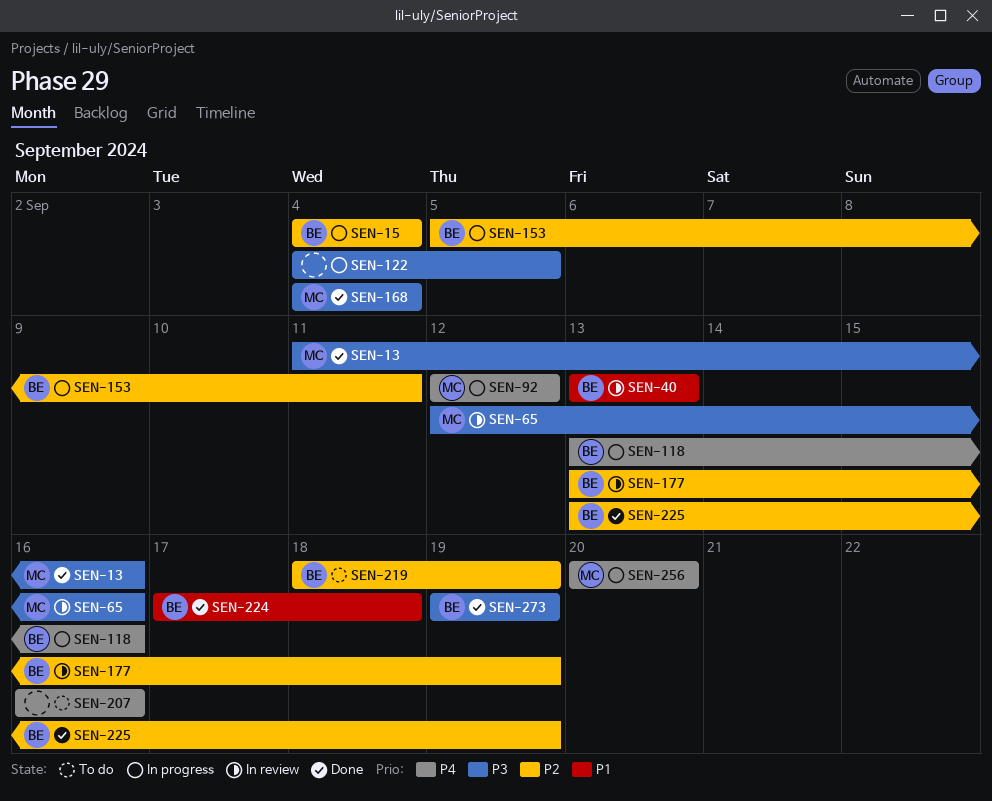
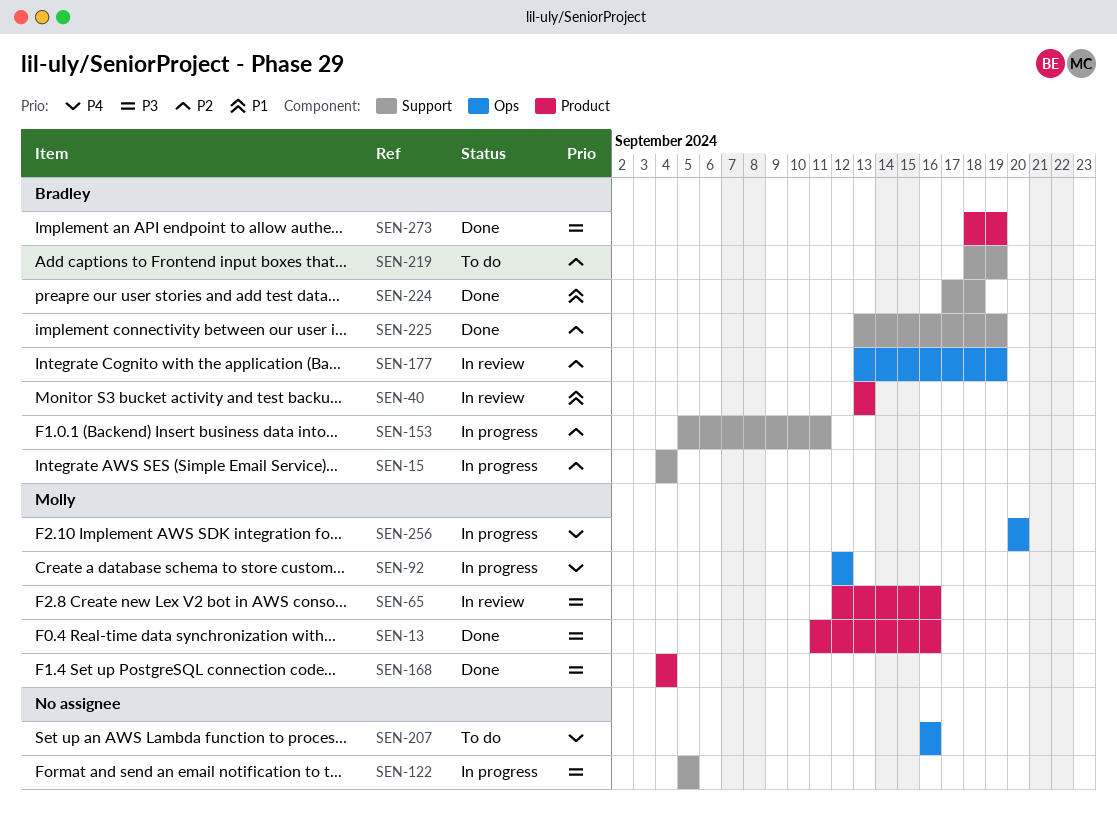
SEN-118: present -> none
SEN-122, start: Sep 4 -> Sep 5
SEN-273, start: Sep 19 -> Sep 18

